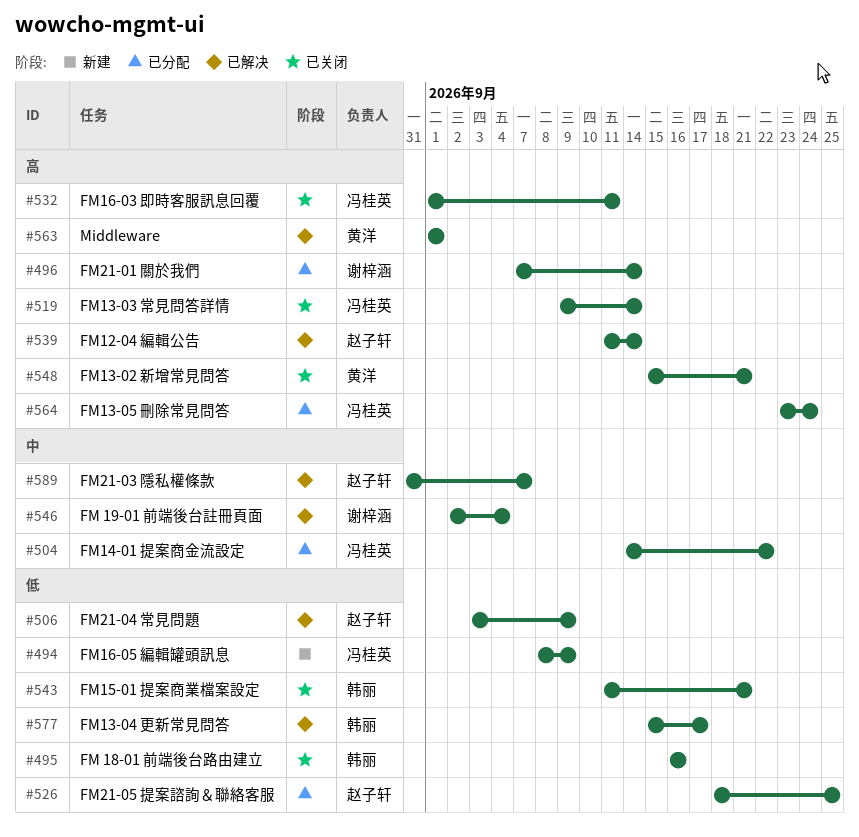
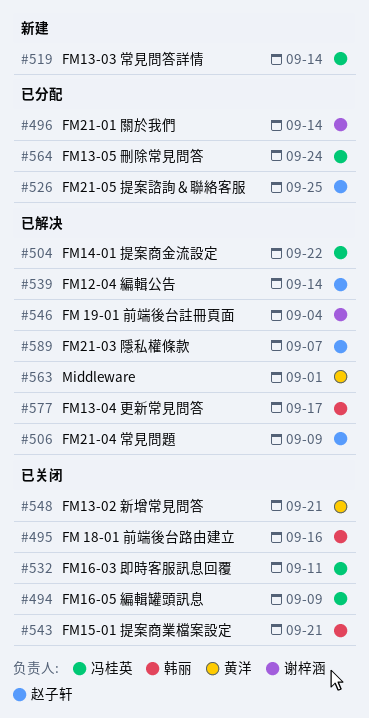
#494, status: 新建 -> 已关闭
#504, status: 已分配 -> 已解决
#519, status: 已关闭 -> 新建

